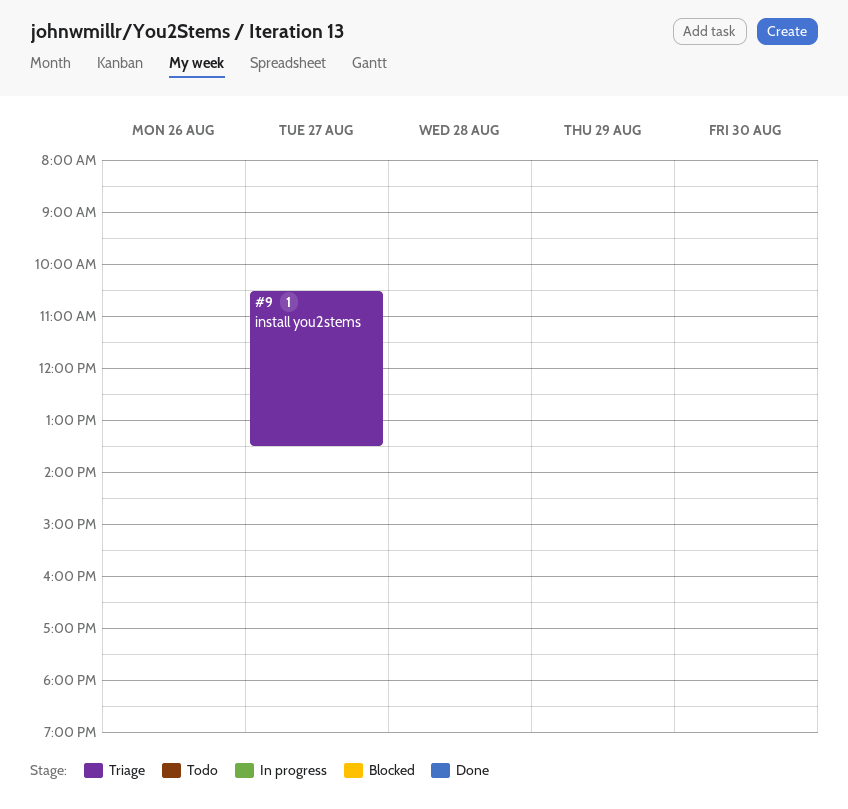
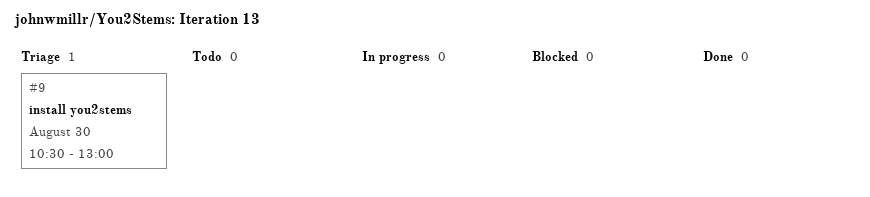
#9, day: Aug 27 -> Aug 30
#9, ends: 13:30 -> 13:00

